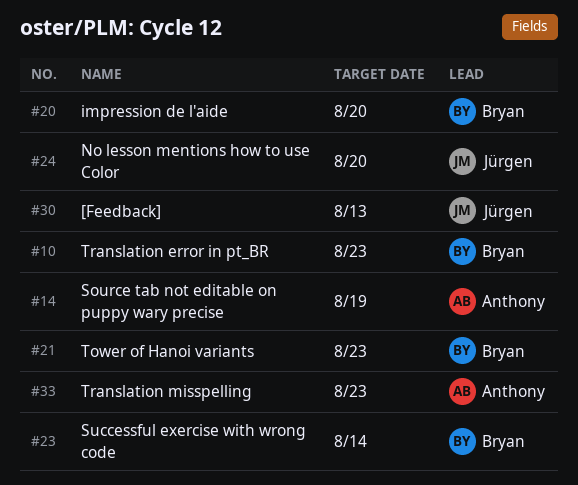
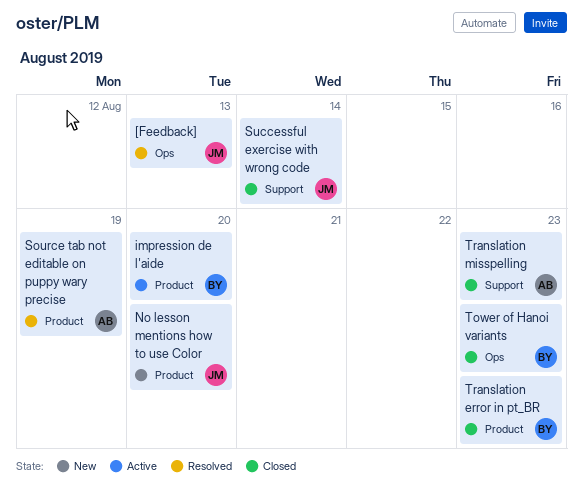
Successful exercise with wrong code, owner: Bryan -> Jürgen

